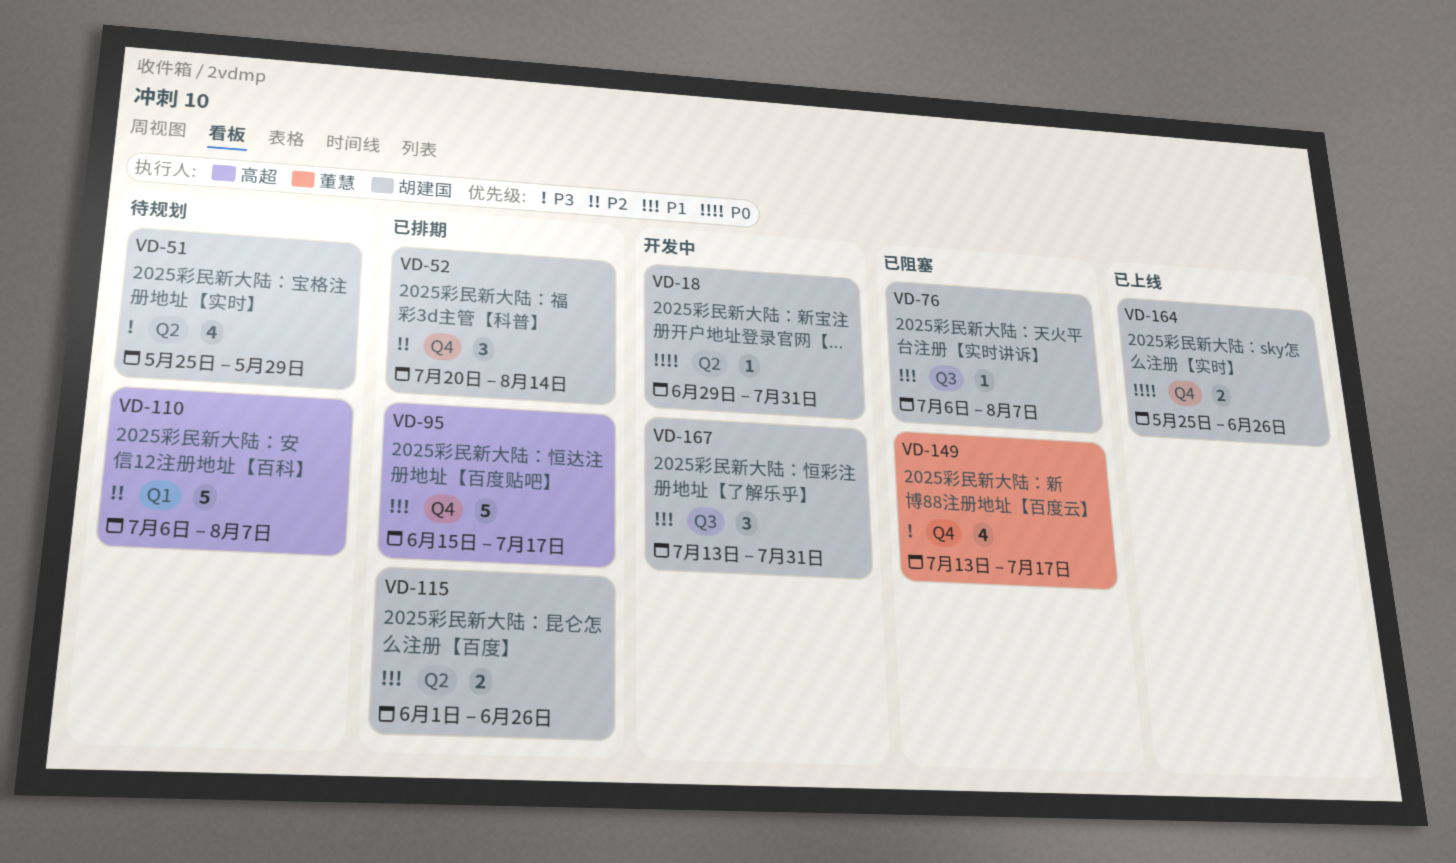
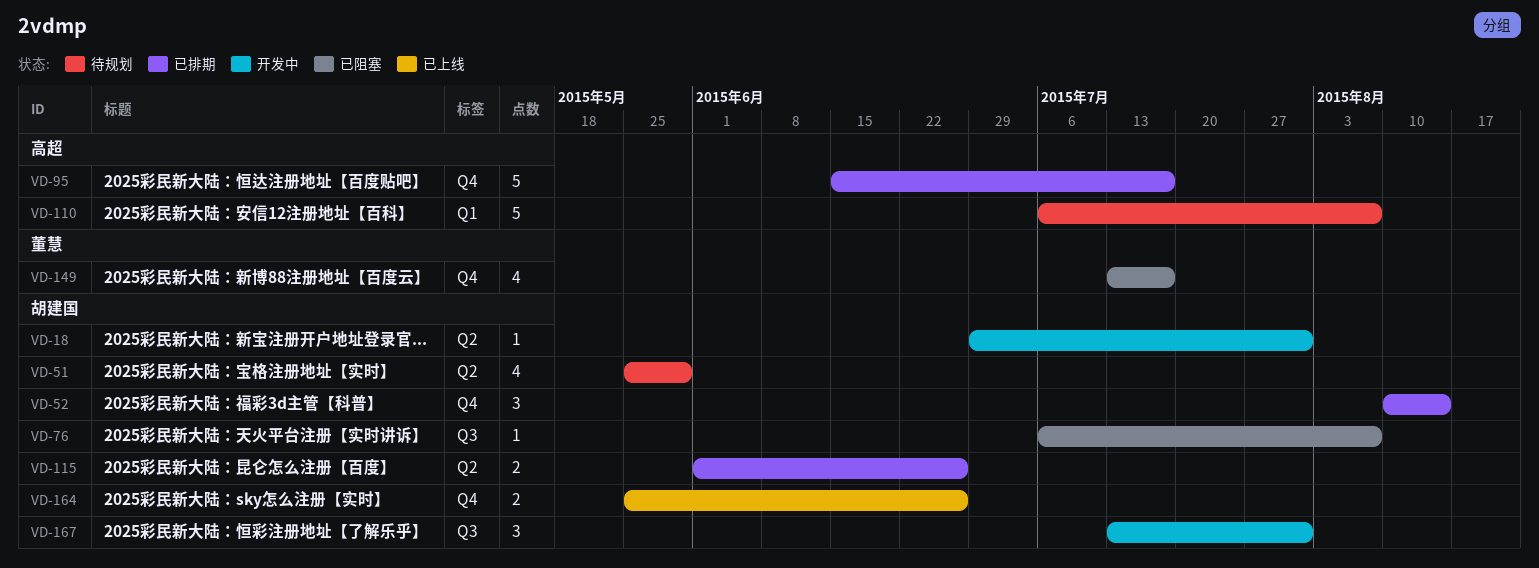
VD-52, start: Jul 20 -> Aug 10

